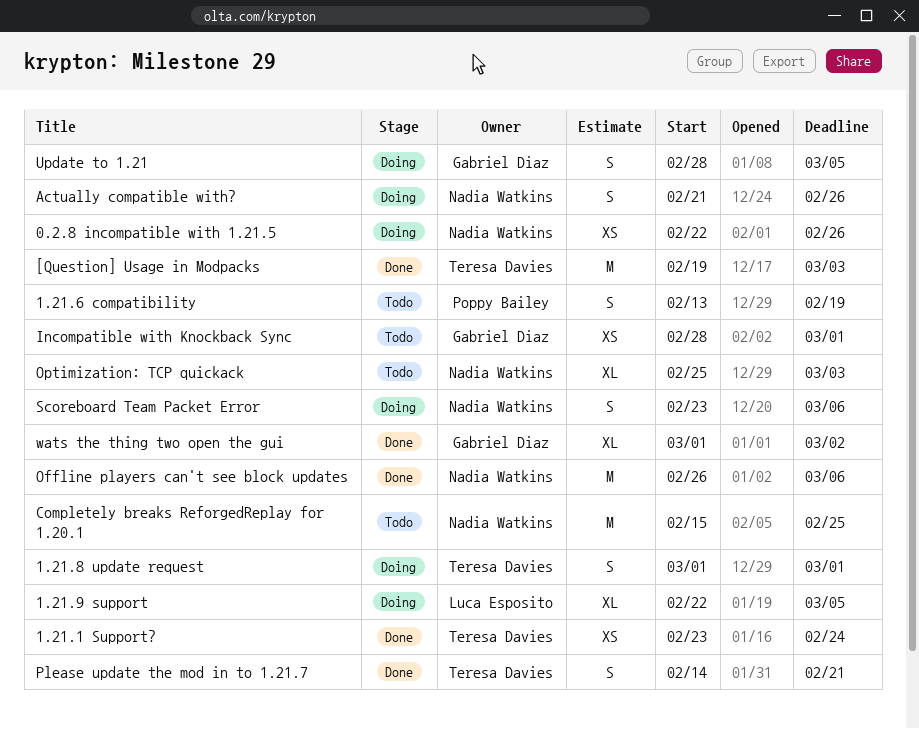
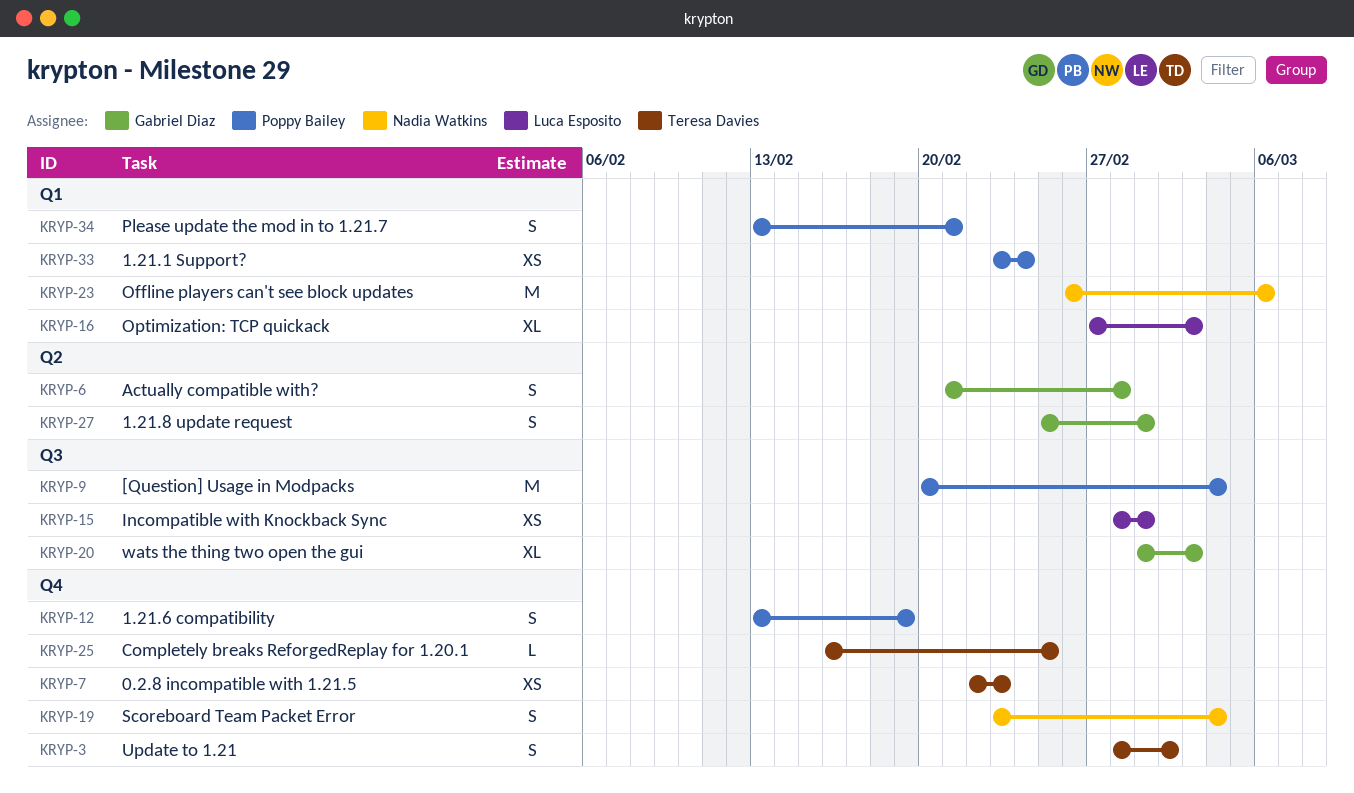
0.2.8 incompatible with 1.21.5, owner: Nadia Watkins -> Teresa Davies
0.2.8 incompatible with 1.21.5, due: Feb 26 -> Feb 23
1.21.1 Support?, owner: Teresa Davies -> Poppy Bailey
1.21.8 update request, owner: Teresa Davies -> Gabriel Diaz
1.21.8 update request, start: Mar 1 -> Feb 25
1.21.9 support: present -> none
[Question] Usage in Modpacks, owner: Teresa Davies -> Poppy Bailey
[Question] Usage in Modpacks, start: Feb 19 -> Feb 20
[Question] Usage in Modpacks, due: Mar 3 -> Mar 4
Actually compatible with?, owner: Nadia Watkins -> Gabriel Diaz
Actually compatible with?, due: Feb 26 -> Feb 28
Completely breaks ReforgedReplay for 1.20.1, owner: Nadia Watkins -> Teresa Davies
Completely breaks ReforgedReplay for 1.20.1, estimate: M -> L
Completely breaks ReforgedReplay for 1.20.1, start: Feb 15 -> Feb 16
Incompatible with Knockback Sync, owner: Gabriel Diaz -> Luca Esposito
Optimization: TCP quickack, owner: Nadia Watkins -> Luca Esposito
Optimization: TCP quickack, start: Feb 25 -> Feb 27
Please update the mod in to 1.21.7, owner: Teresa Davies -> Poppy Bailey
Please update the mod in to 1.21.7, start: Feb 14 -> Feb 13
Scoreboard Team Packet Error, due: Mar 6 -> Mar 4
Update to 1.21, owner: Gabriel Diaz -> Teresa Davies
Update to 1.21, due: Mar 5 -> Mar 2
wats the thing two open the gui, due: Mar 2 -> Mar 3

